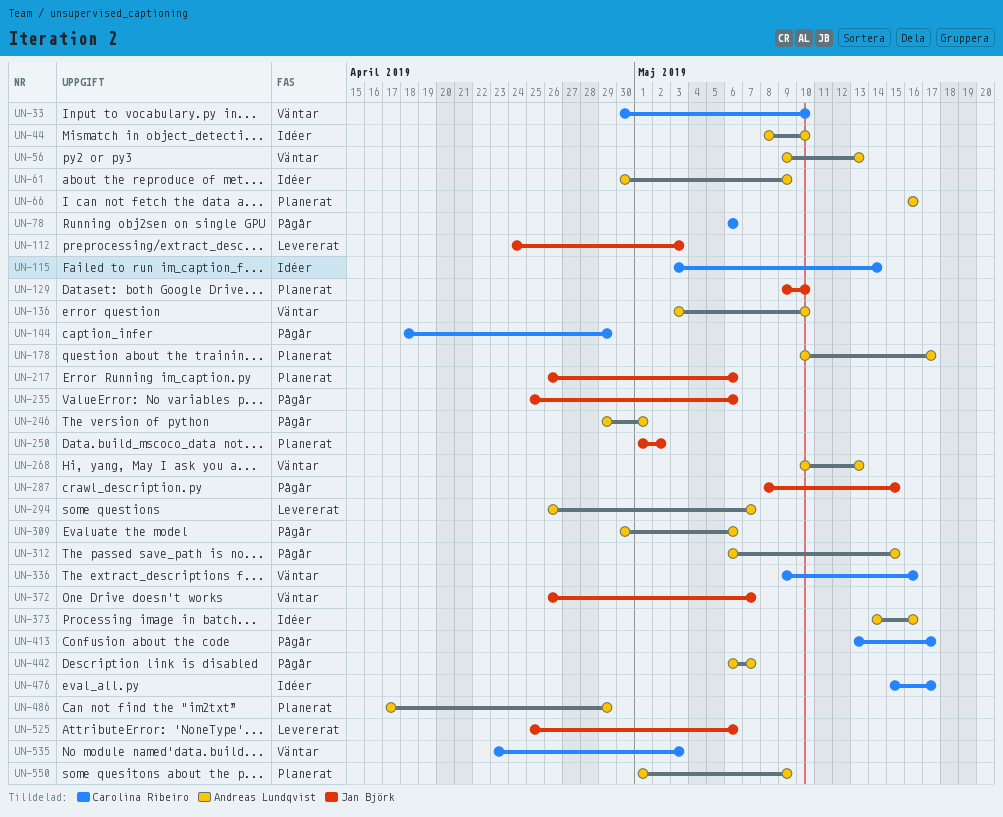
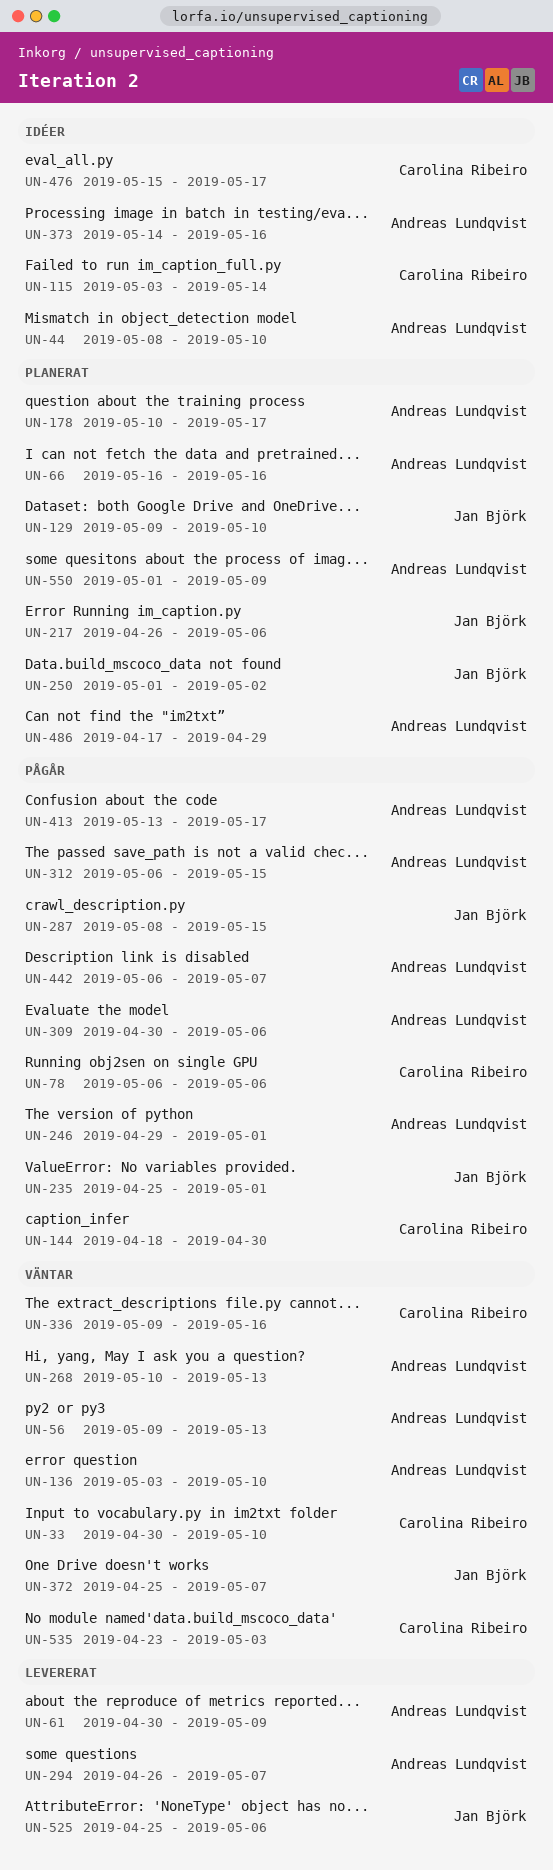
UN-61, status: Idéer -> Levererat
UN-112: present -> none
UN-144, due: Apr 29 -> Apr 30
UN-235, due: May 6 -> May 1
UN-372, start: Apr 26 -> Apr 25
UN-413, owner: Carolina Ribeiro -> Andreas Lundqvist

